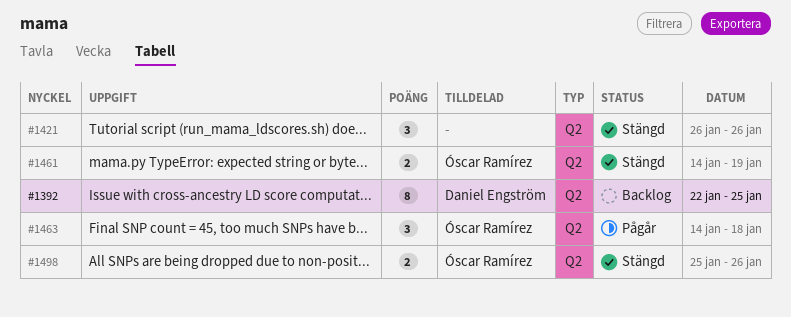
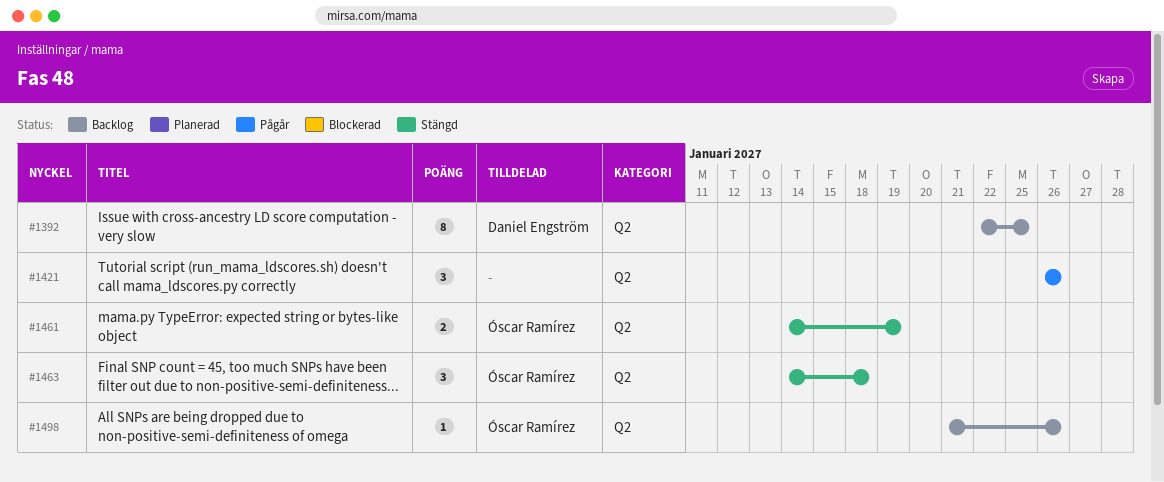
#1421, status: Stängd -> Pågår
#1463, status: Pågår -> Stängd
#1498, status: Stängd -> Backlog
#1498, estimate: 2 -> 1
#1498, start: Jan 25 -> Jan 21

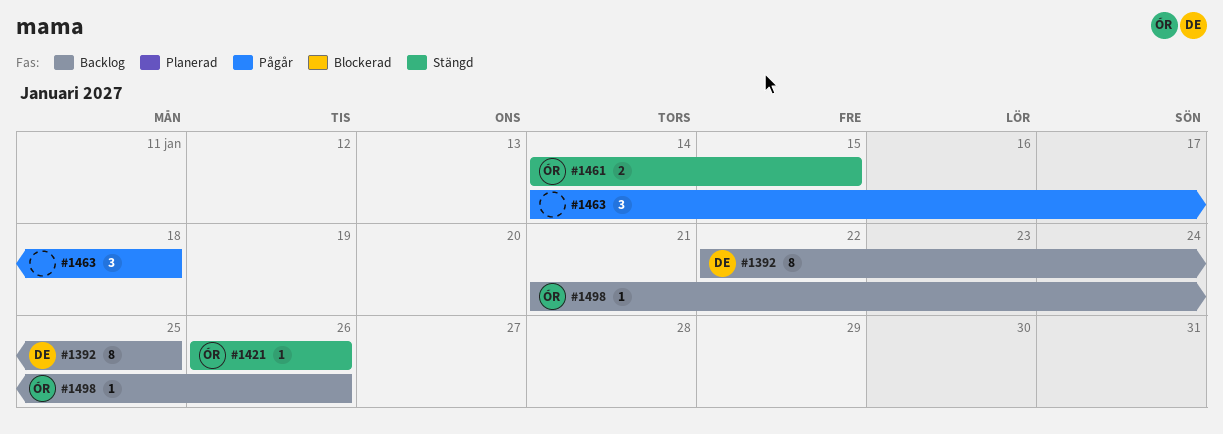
#1421, status: Pågår -> Stängd
#1421, owner: none -> Óscar Ramírez
#1421, estimate: 3 -> 1
#1461, due: Jan 19 -> Jan 15
#1463, status: Stängd -> Pågår
#1463, owner: Óscar Ramírez -> none

